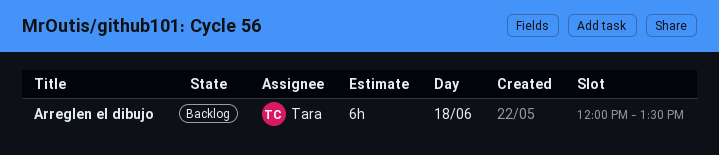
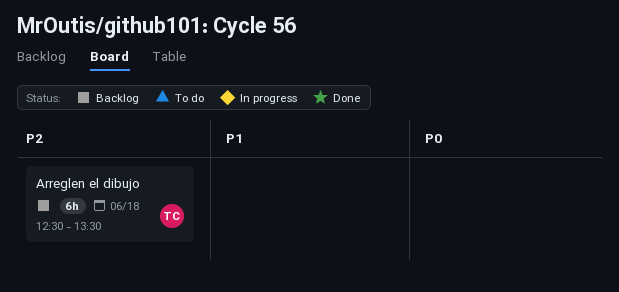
Arreglen el dibujo, begins: 12:00 -> 12:30

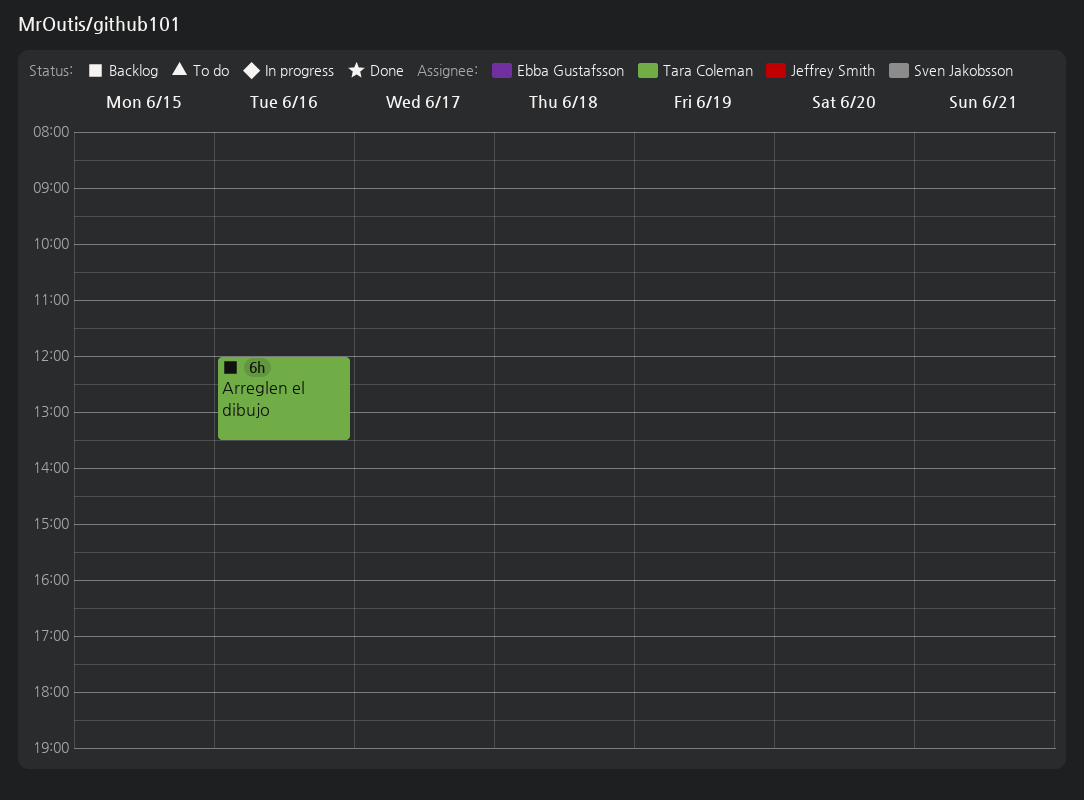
Arreglen el dibujo, day: Jun 18 -> Jun 16
Arreglen el dibujo, begins: 12:30 -> 12:00

